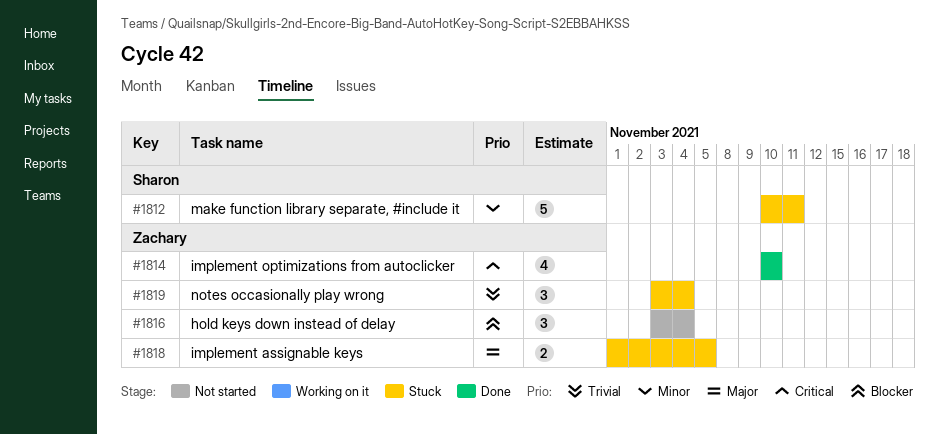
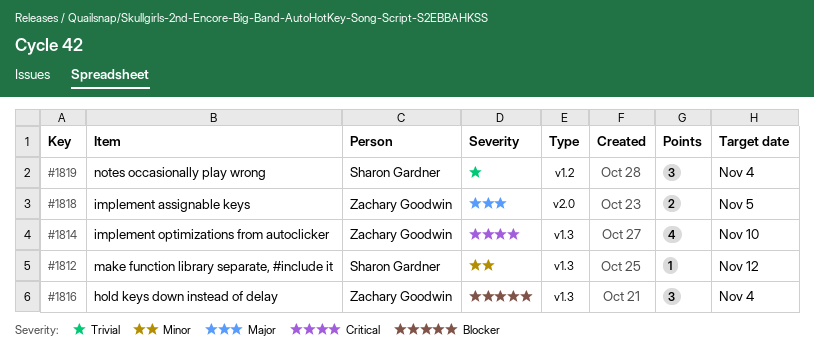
#1812, estimate: 5 -> 1
#1812, due: Nov 11 -> Nov 12
#1819, owner: Zachary Goodwin -> Sharon Gardner

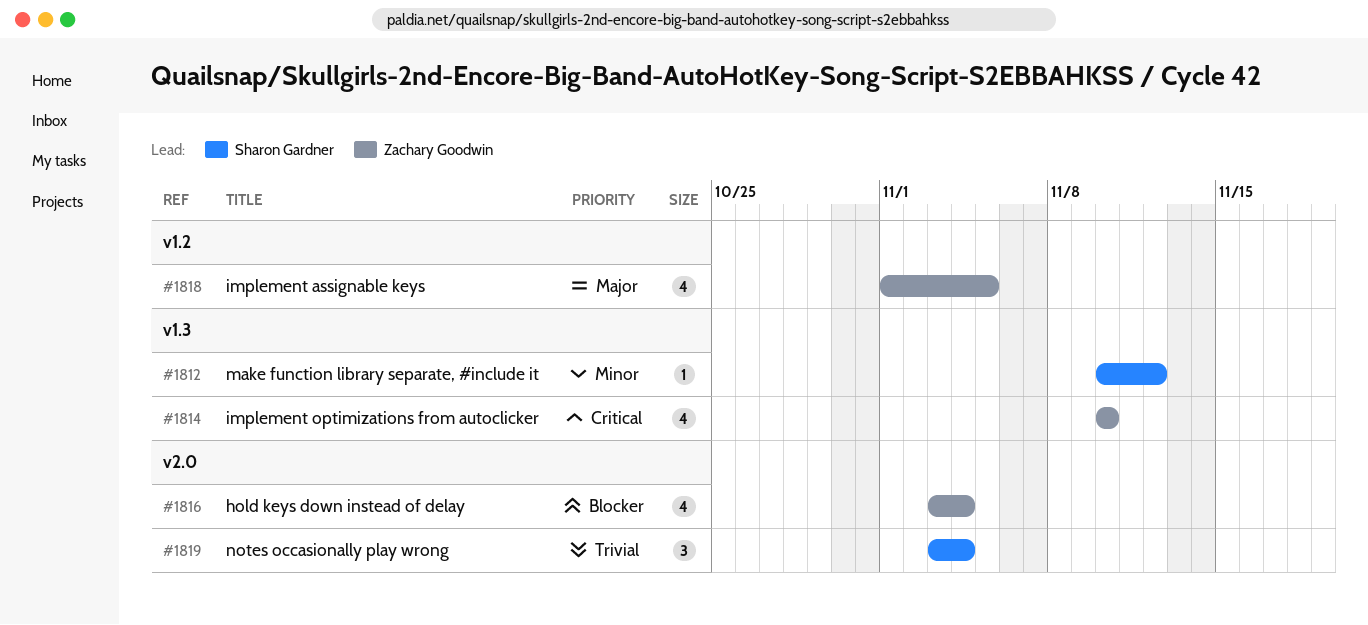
#1816, label: v1.3 -> v2.0
#1816, estimate: 3 -> 4
#1818, label: v2.0 -> v1.2
#1818, estimate: 2 -> 4
#1819, label: v1.2 -> v2.0

